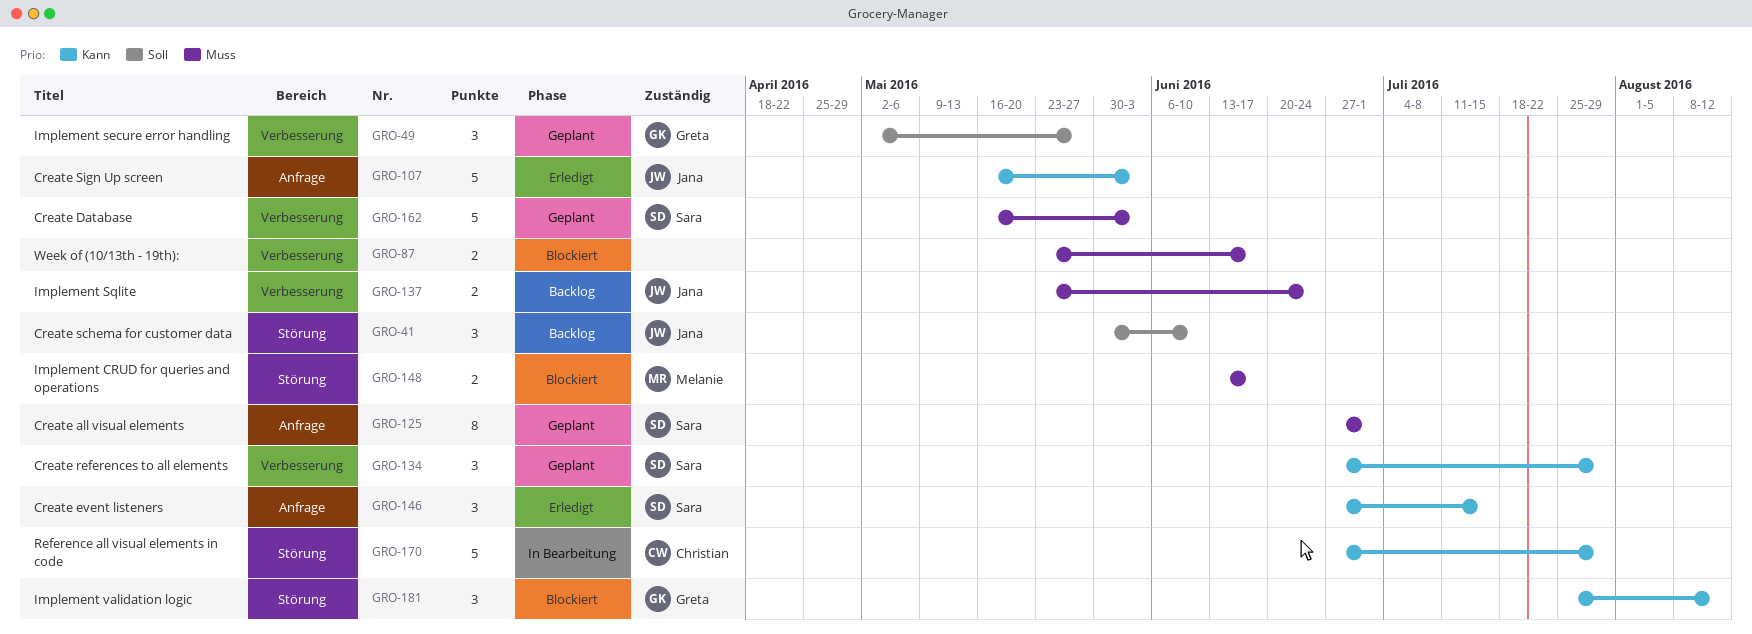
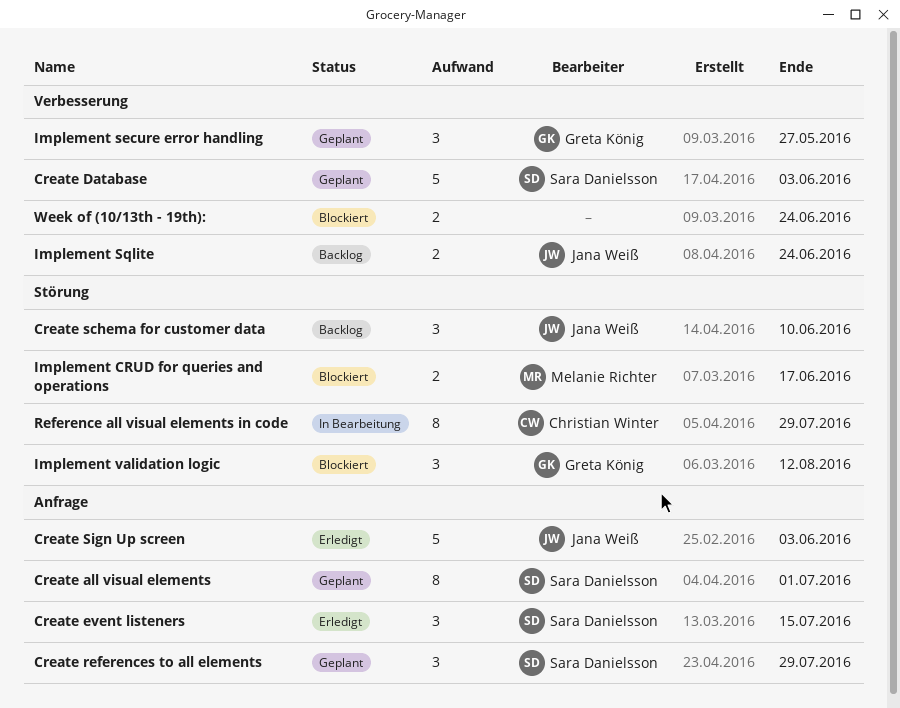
Create references to all elements, label: Verbesserung -> Anfrage
Reference all visual elements in code, estimate: 5 -> 8
Week of (10/13th - 19th):, due: Jun 17 -> Jun 24

